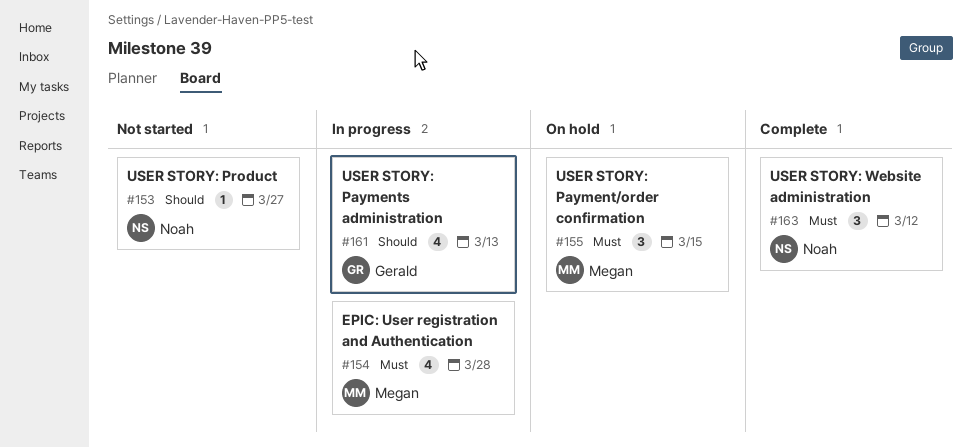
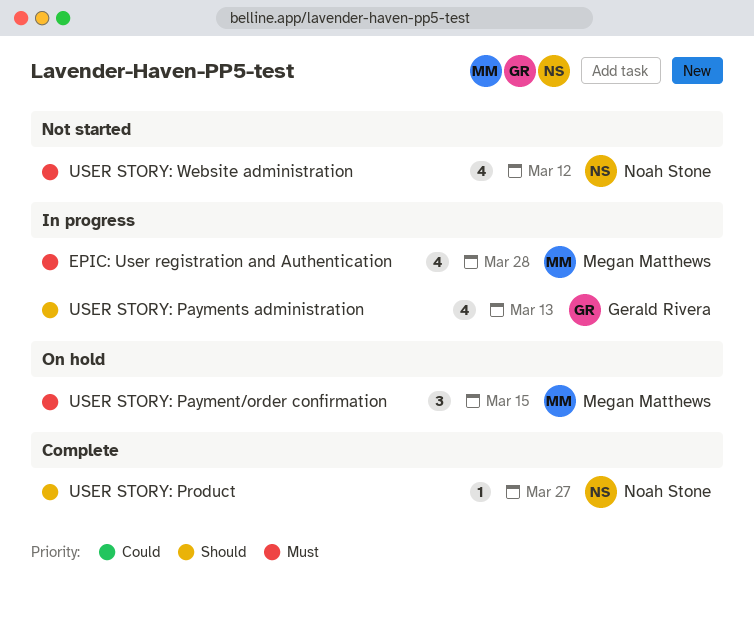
USER STORY: Product, status: Not started -> Complete
USER STORY: Website administration, status: Complete -> Not started
USER STORY: Website administration, estimate: 3 -> 4

